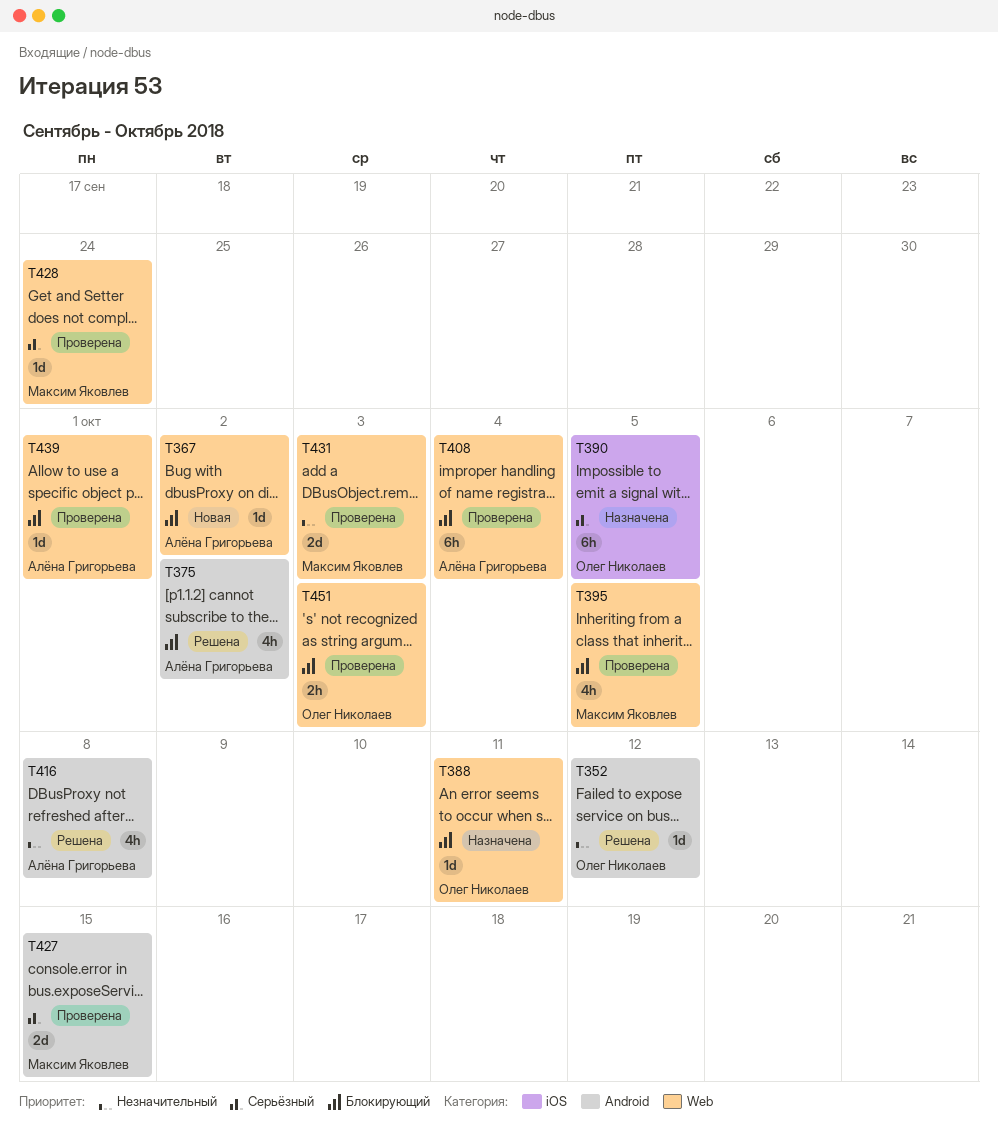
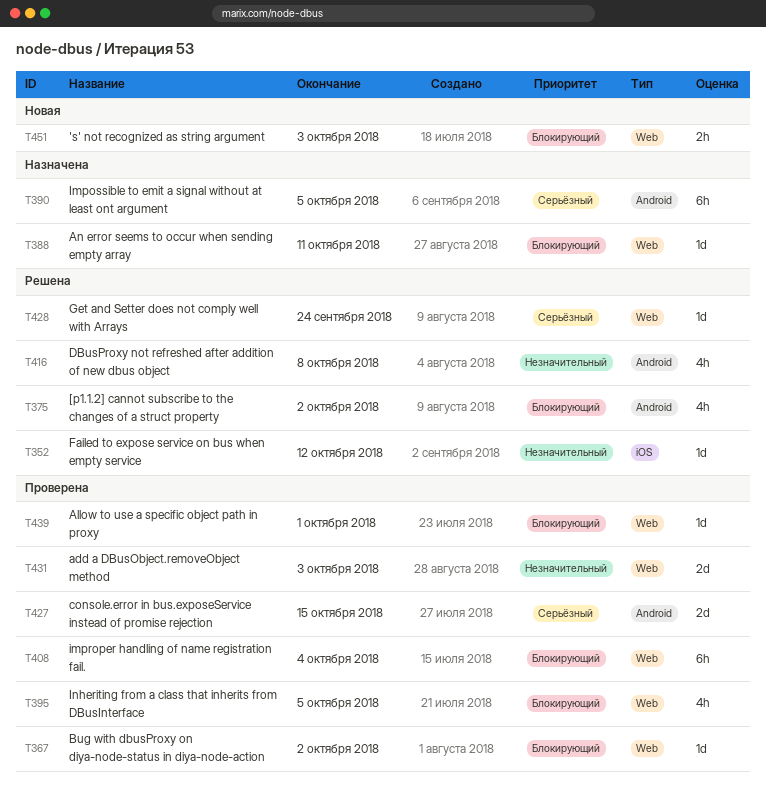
T352, label: Android -> iOS
T367, status: Новая -> Проверена
T390, label: iOS -> Android
T428, status: Проверена -> Решена
T451, status: Проверена -> Новая

